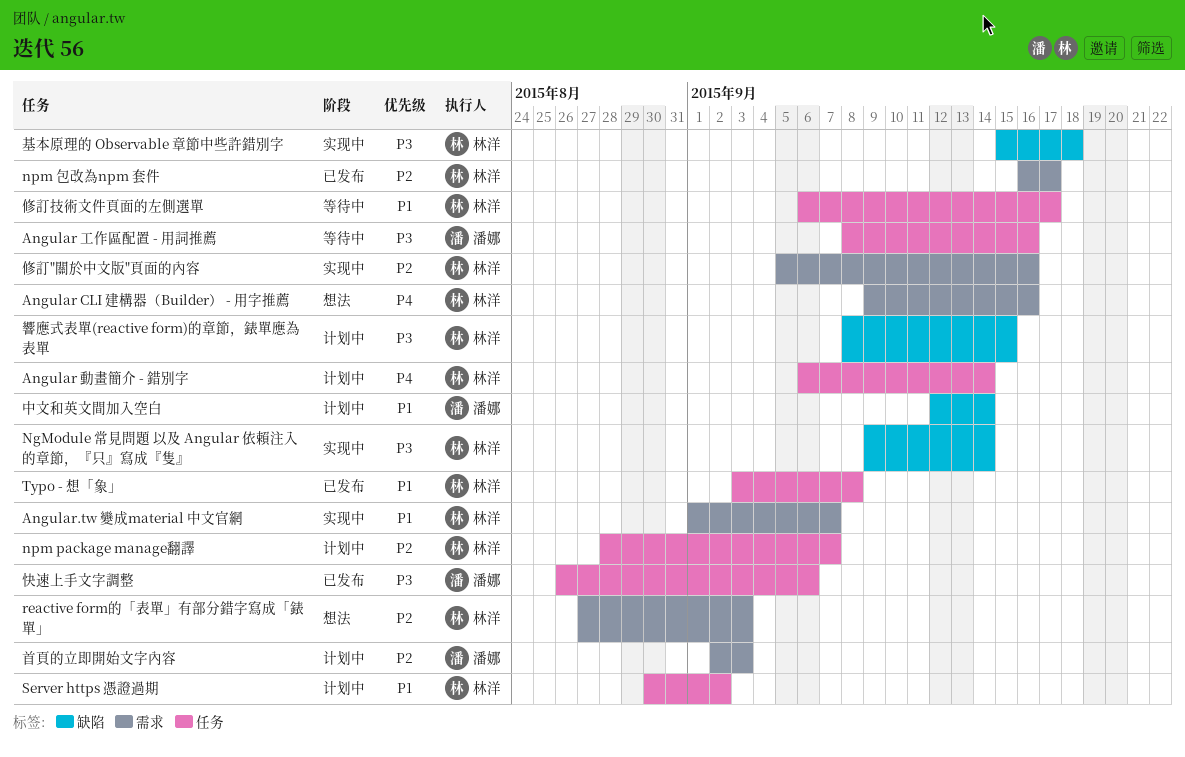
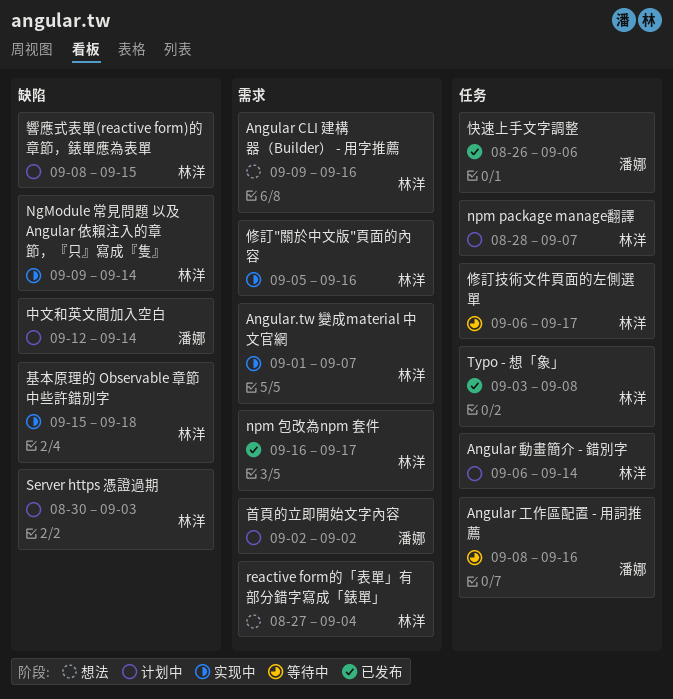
reactive form的「表單」有部分錯字寫成「錶單」, due: Sep 3 -> Sep 4
Server https 憑證過期, label: 任务 -> 缺陷
Server https 憑證過期, due: Sep 2 -> Sep 3
首頁的立即開始文字內容, due: Sep 3 -> Sep 2

